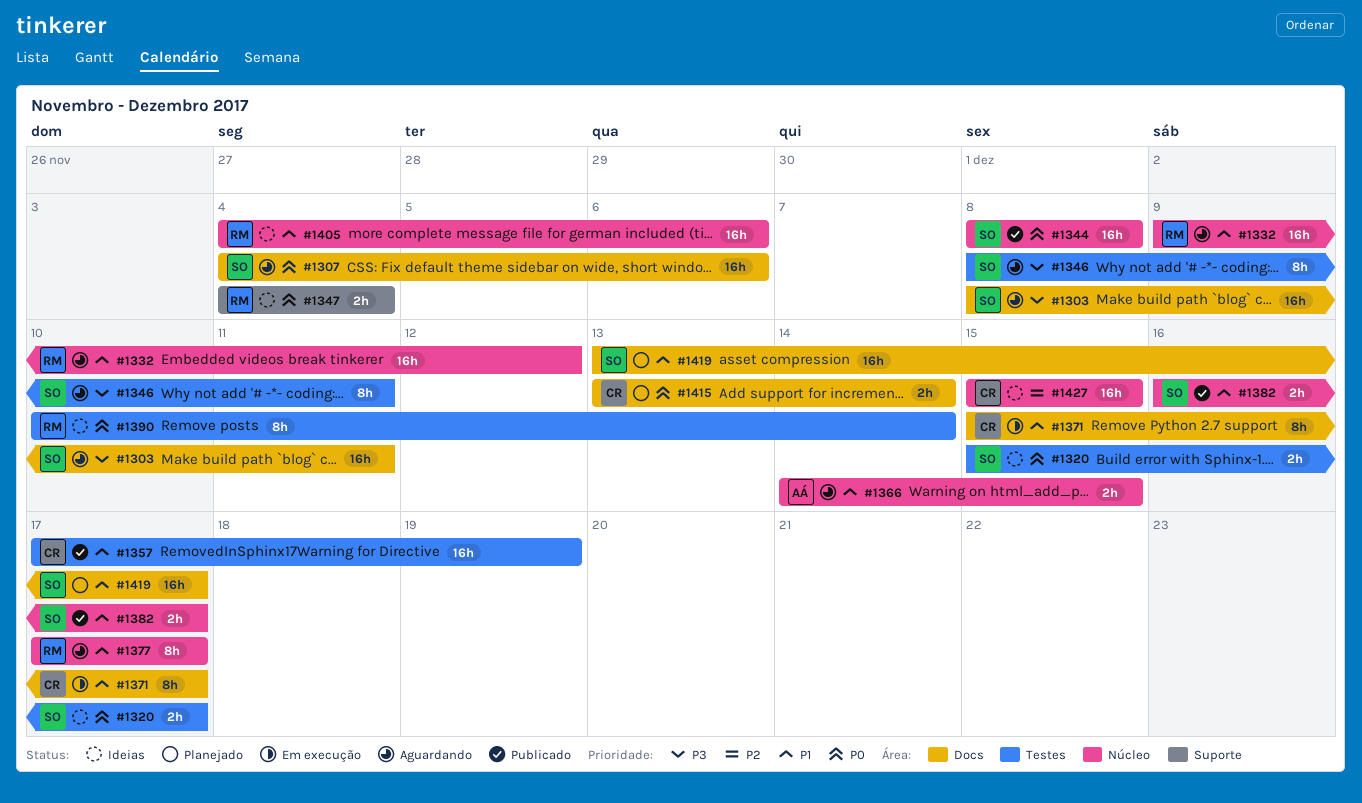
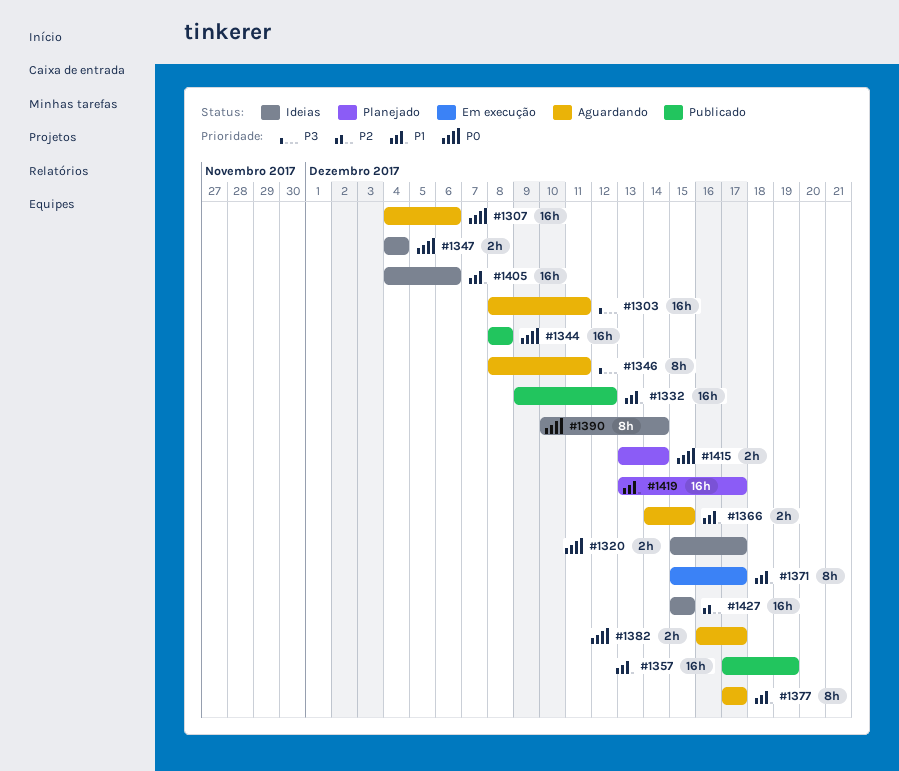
#1332, status: Aguardando -> Publicado
#1382, status: Publicado -> Aguardando
#1382, priority: P1 -> P0

